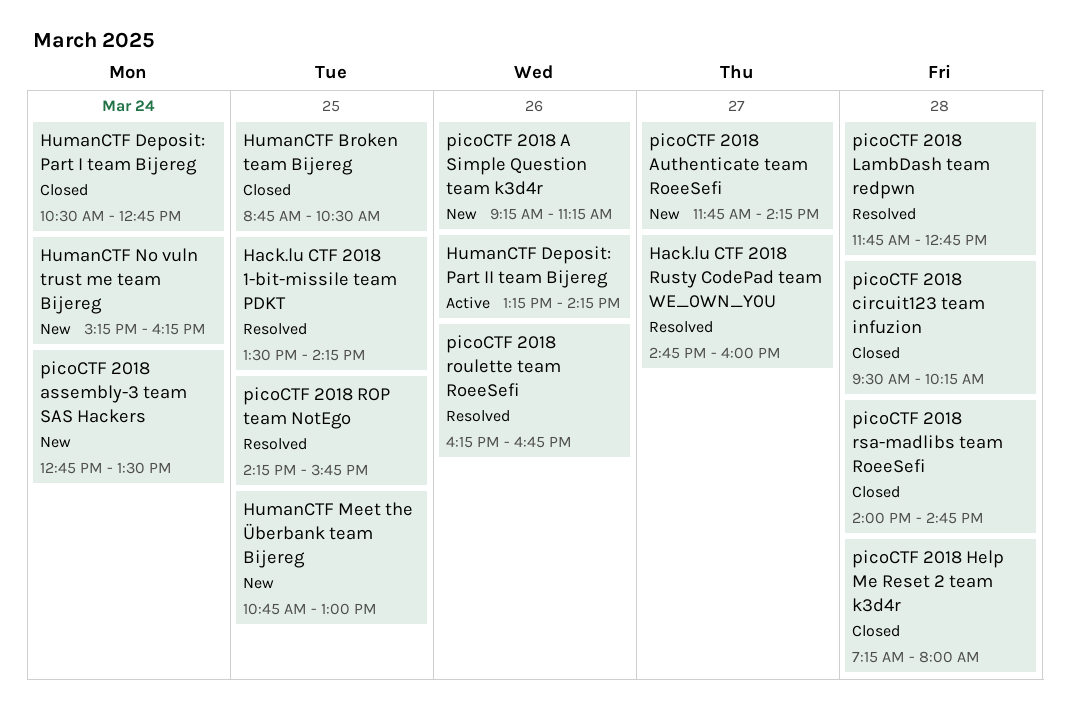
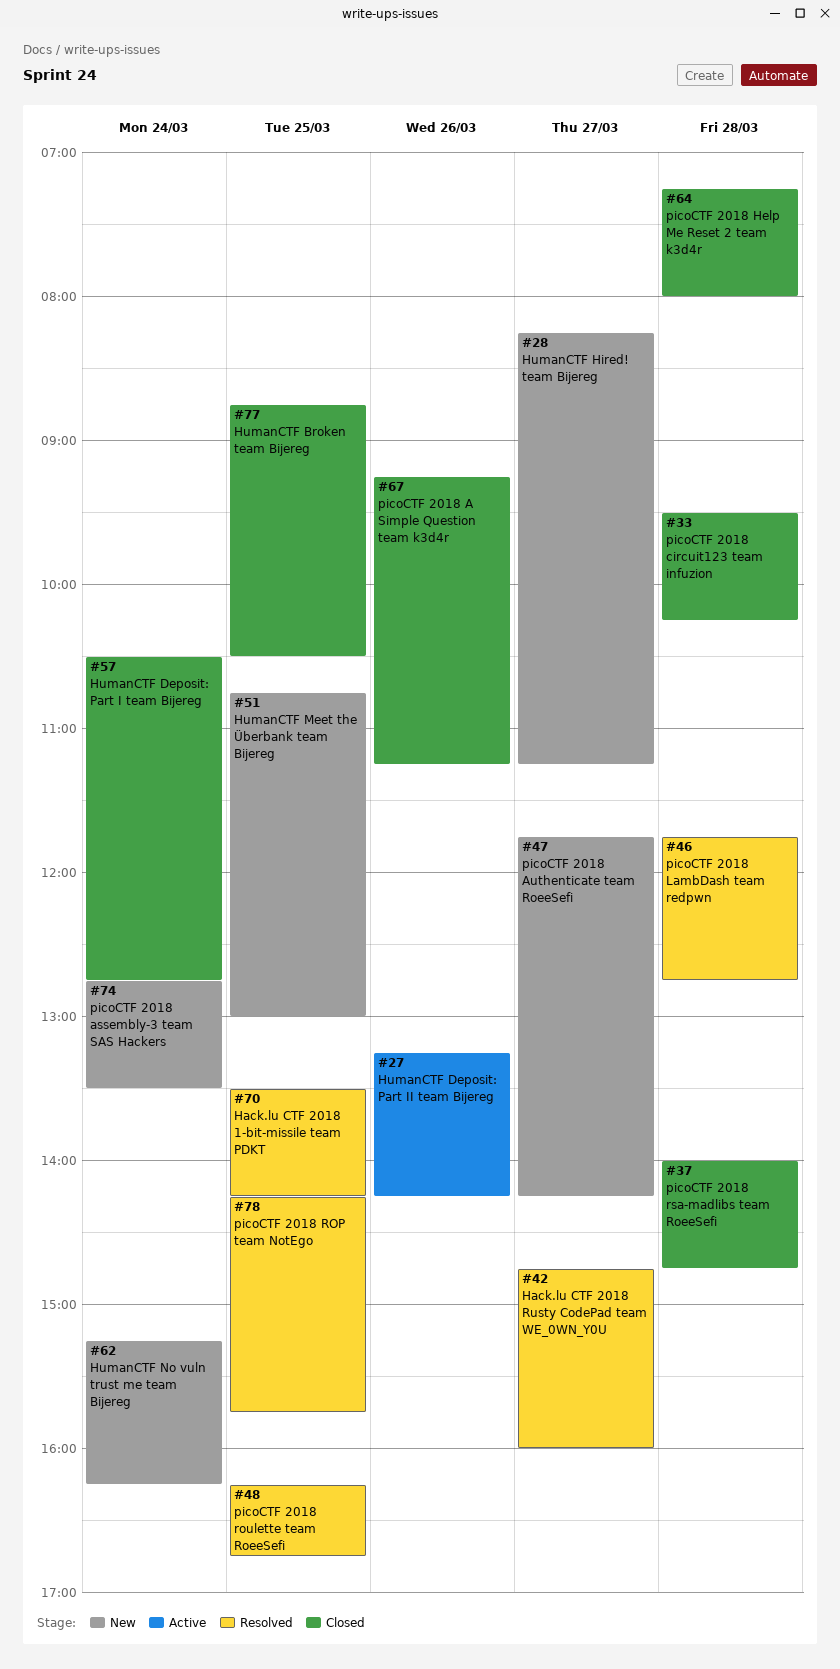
HumanCTF Hired! team Bijereg: none -> present
picoCTF 2018 A Simple Question team k3d4r, status: New -> Closed
picoCTF 2018 roulette team RoeeSefi, day: Mar 26 -> Mar 25

